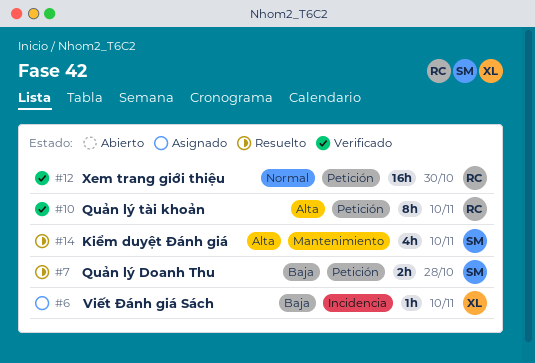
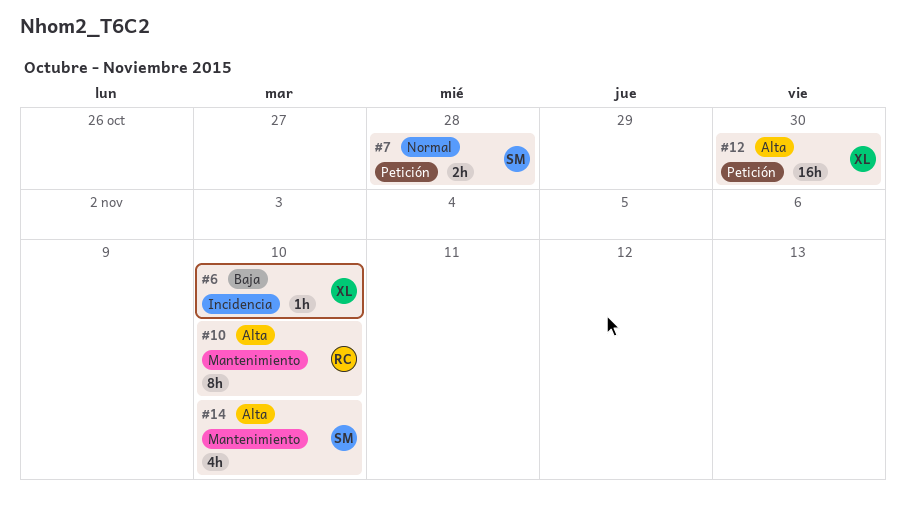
#7, priority: Baja -> Normal
#10, label: Petición -> Mantenimiento
#12, owner: RC -> XL
#12, priority: Normal -> Alta

